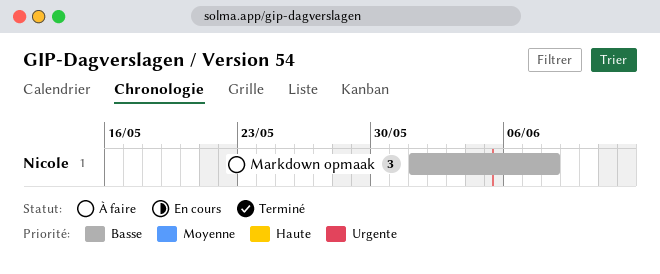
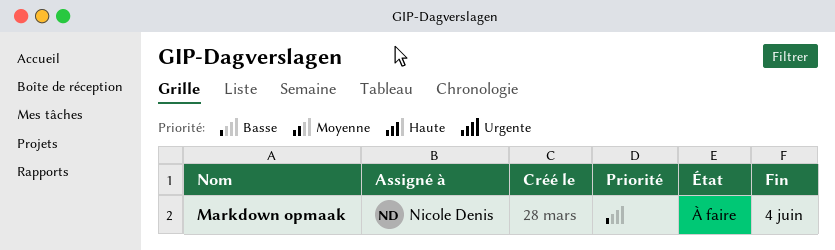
Markdown opmaak, due: Jun 8 -> Jun 4

